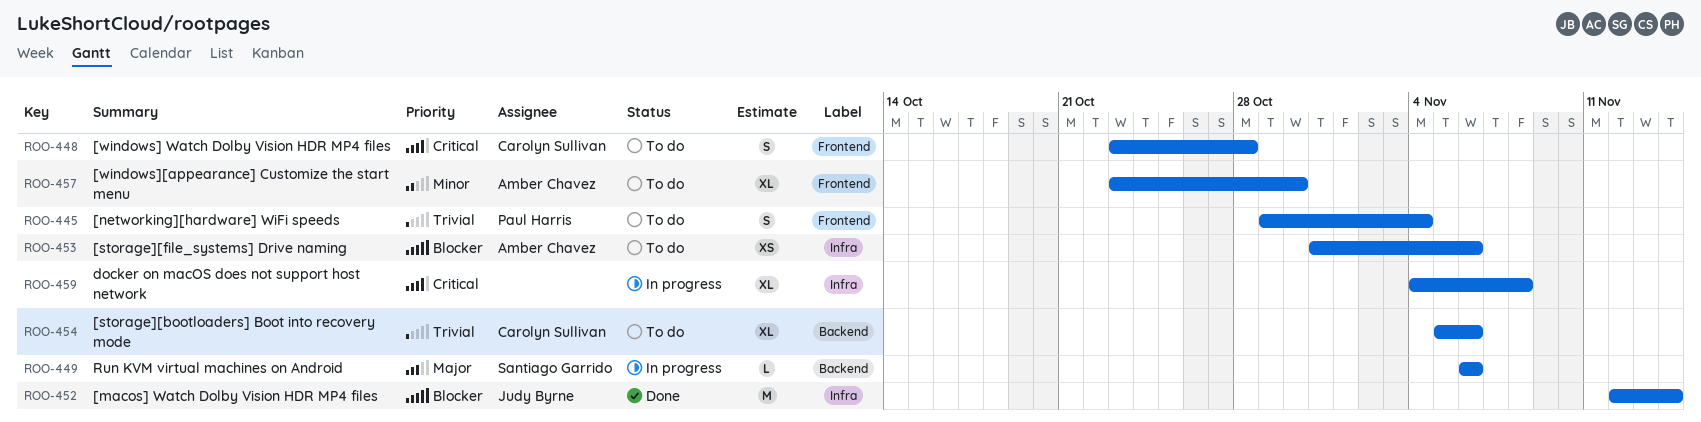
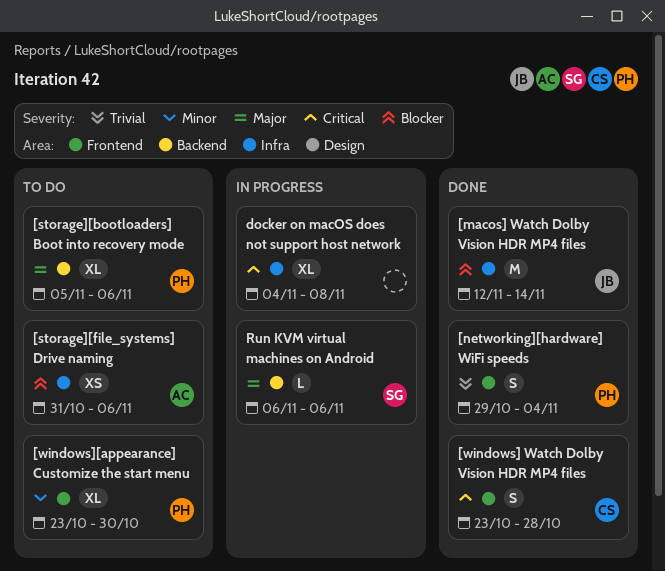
[networking][hardware] WiFi speeds, status: To do -> Done
[storage][bootloaders] Boot into recovery mode, owner: Carolyn Sullivan -> Paul Harris
[storage][bootloaders] Boot into recovery mode, priority: Trivial -> Major
[windows] Watch Dolby Vision HDR MP4 files, status: To do -> Done
[windows][appearance] Customize the start menu, owner: Amber Chavez -> Paul Harris

